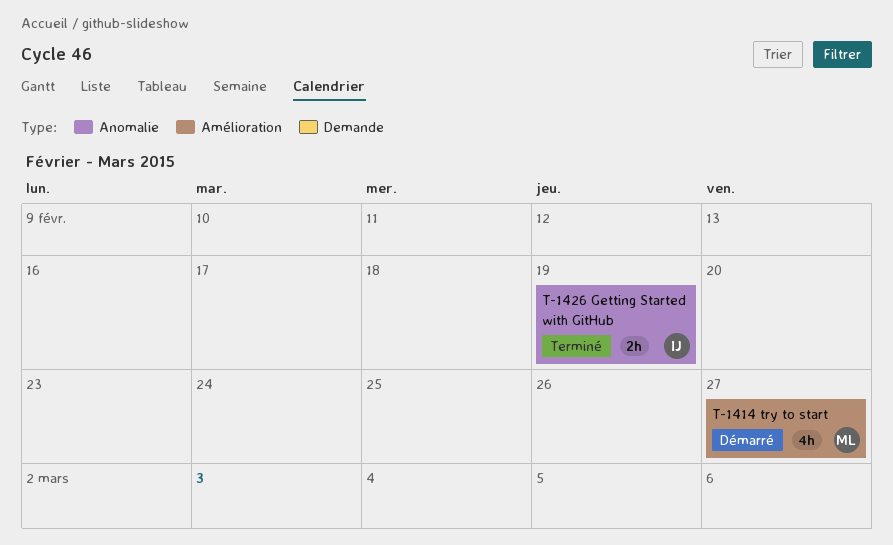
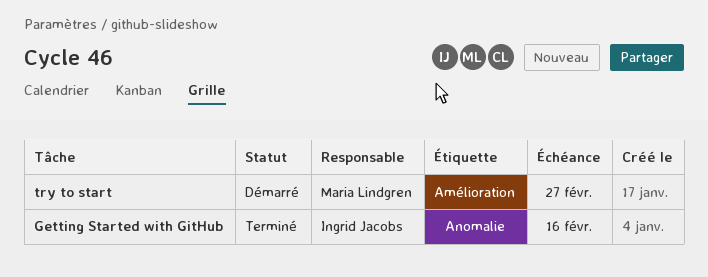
Getting Started with GitHub, due: Feb 19 -> Feb 16

